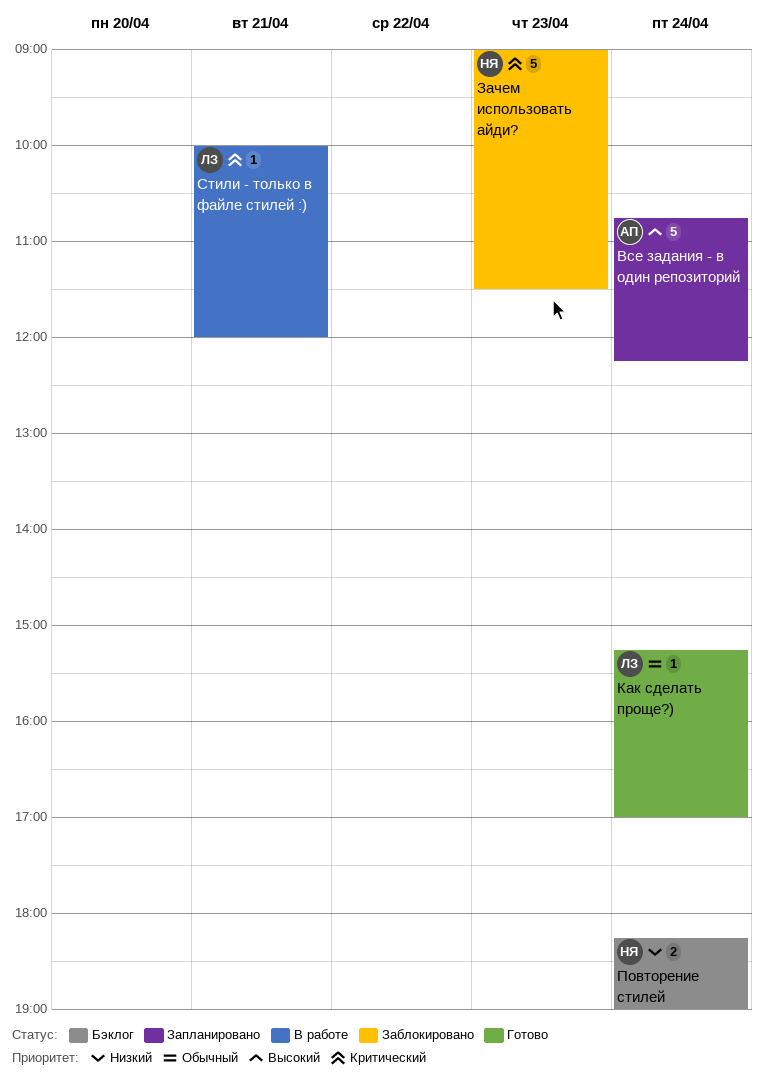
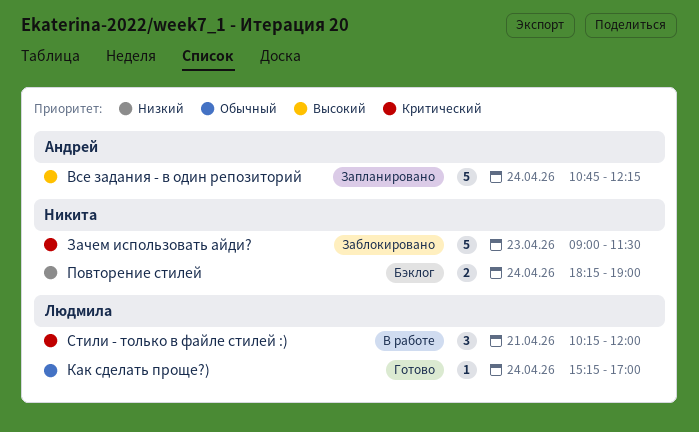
Стили - только в файле стилей :), estimate: 1 -> 3
Стили - только в файле стилей :), begins: 10:00 -> 10:15

